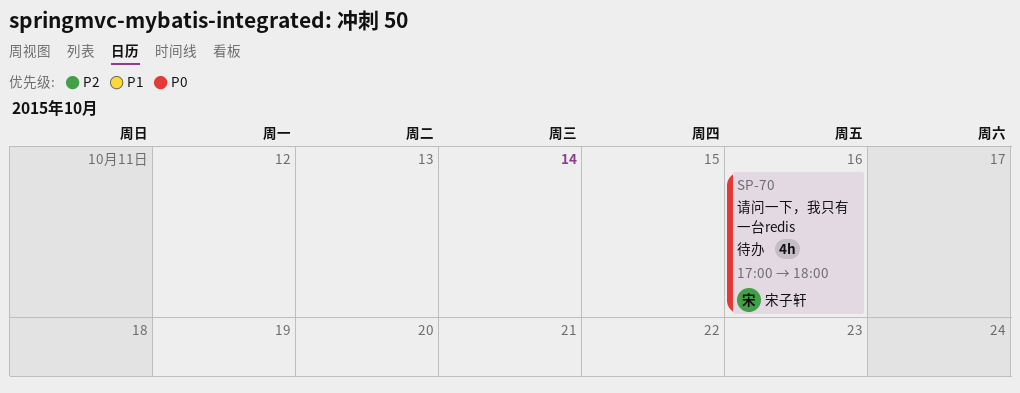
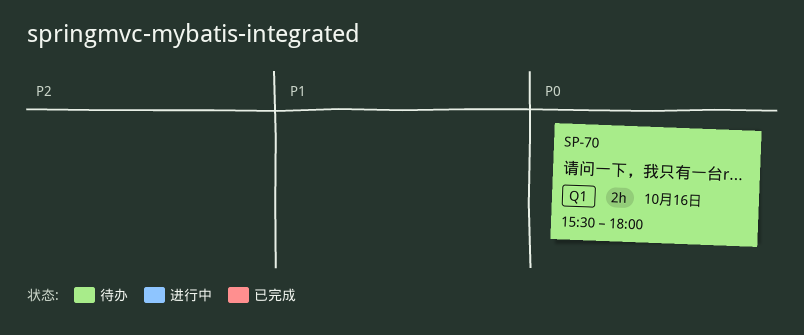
SP-70, estimate: 4h -> 2h
SP-70, begins: 17:00 -> 15:30

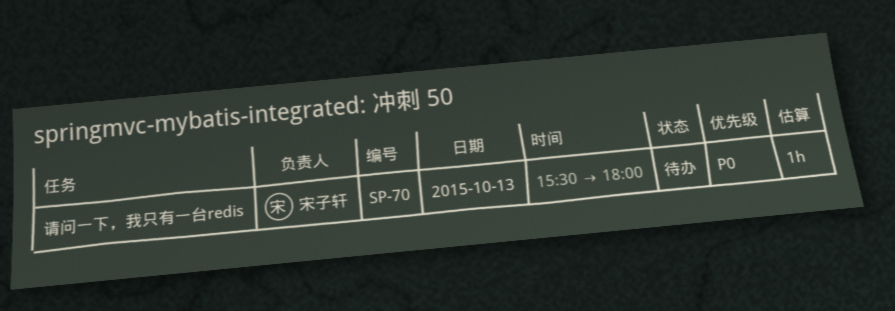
SP-70, estimate: 2h -> 1h
SP-70, day: Oct 16 -> Oct 13

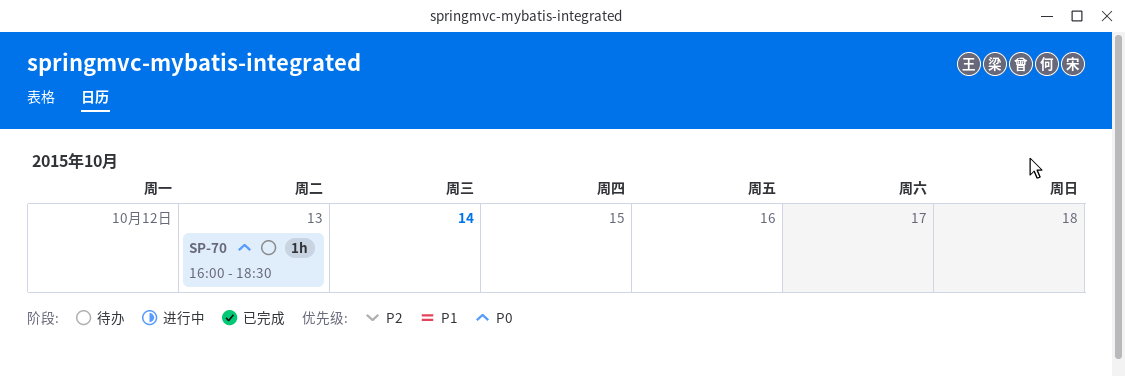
SP-70, begins: 15:30 -> 16:00
SP-70, ends: 18:00 -> 18:30

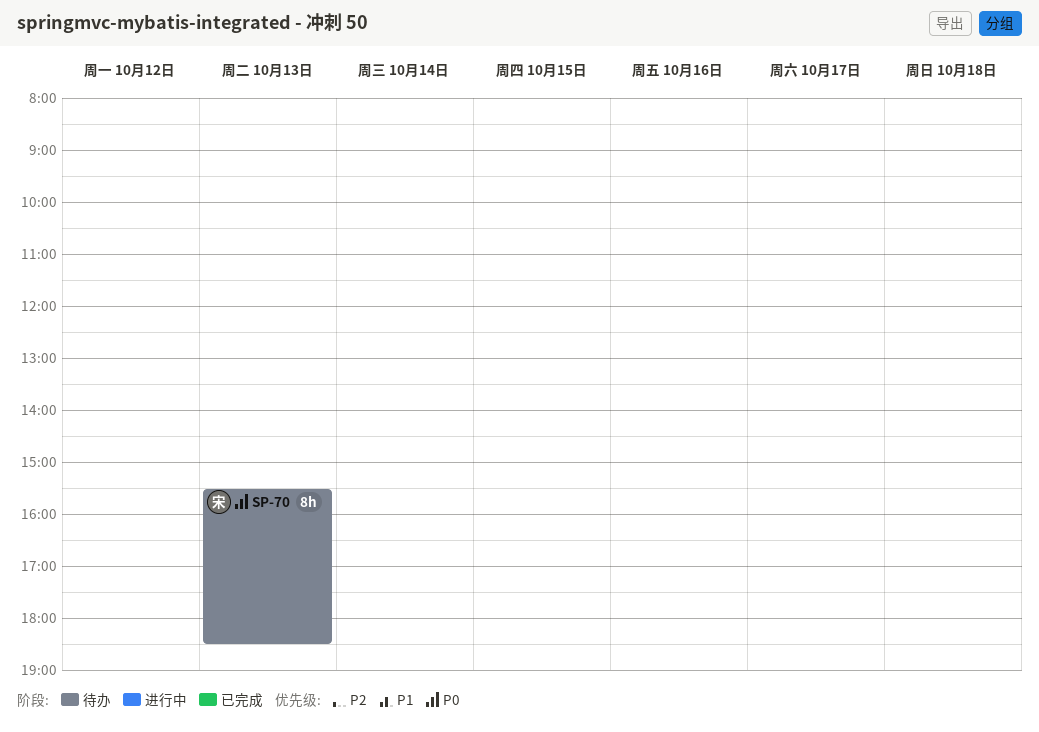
SP-70, estimate: 1h -> 8h
SP-70, begins: 16:00 -> 15:30

